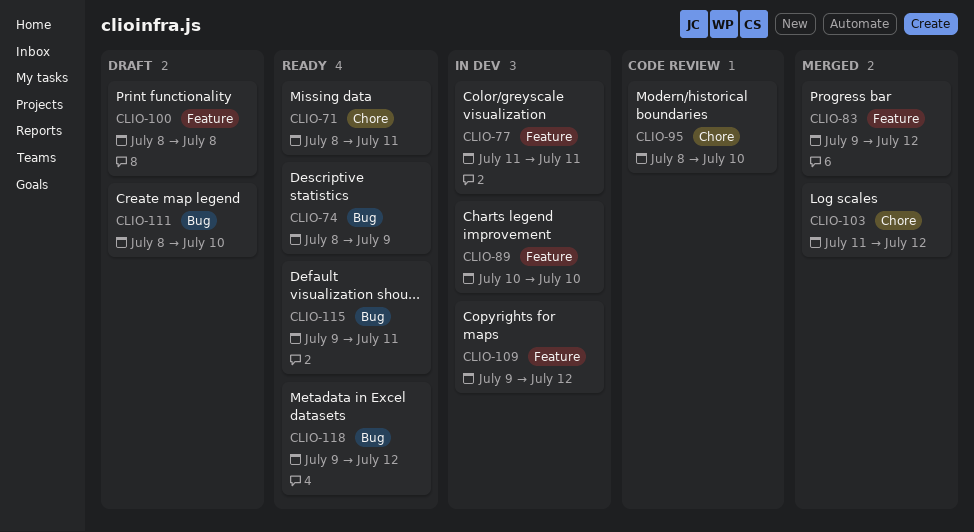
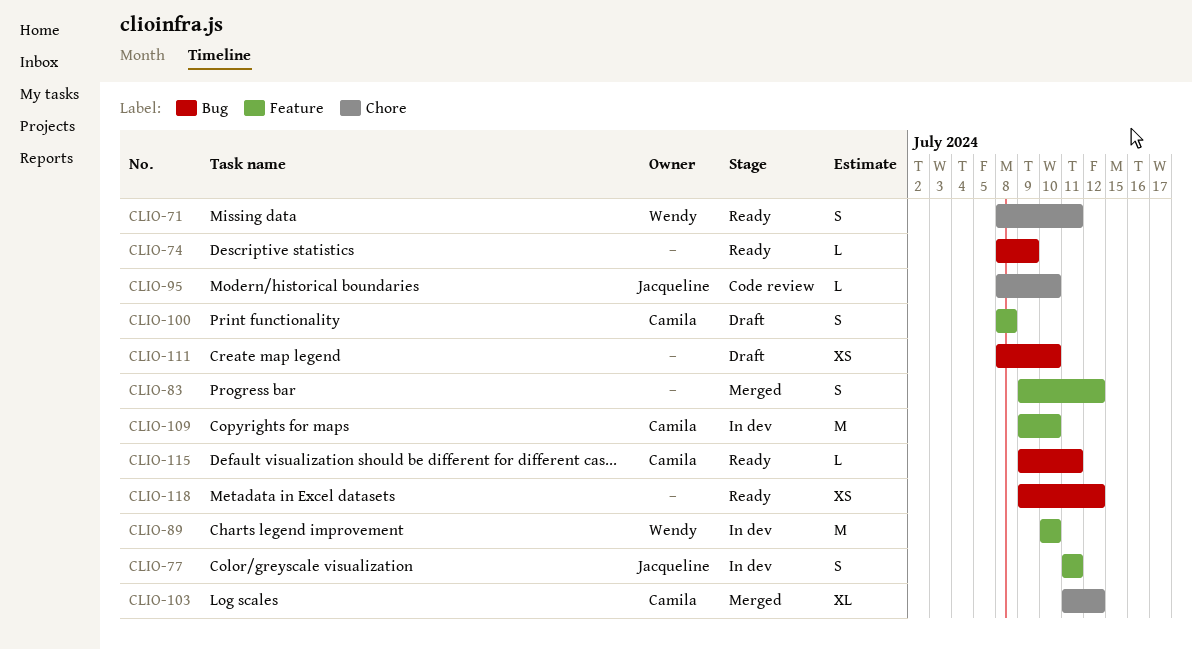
CLIO-109, due: Jul 12 -> Jul 10

